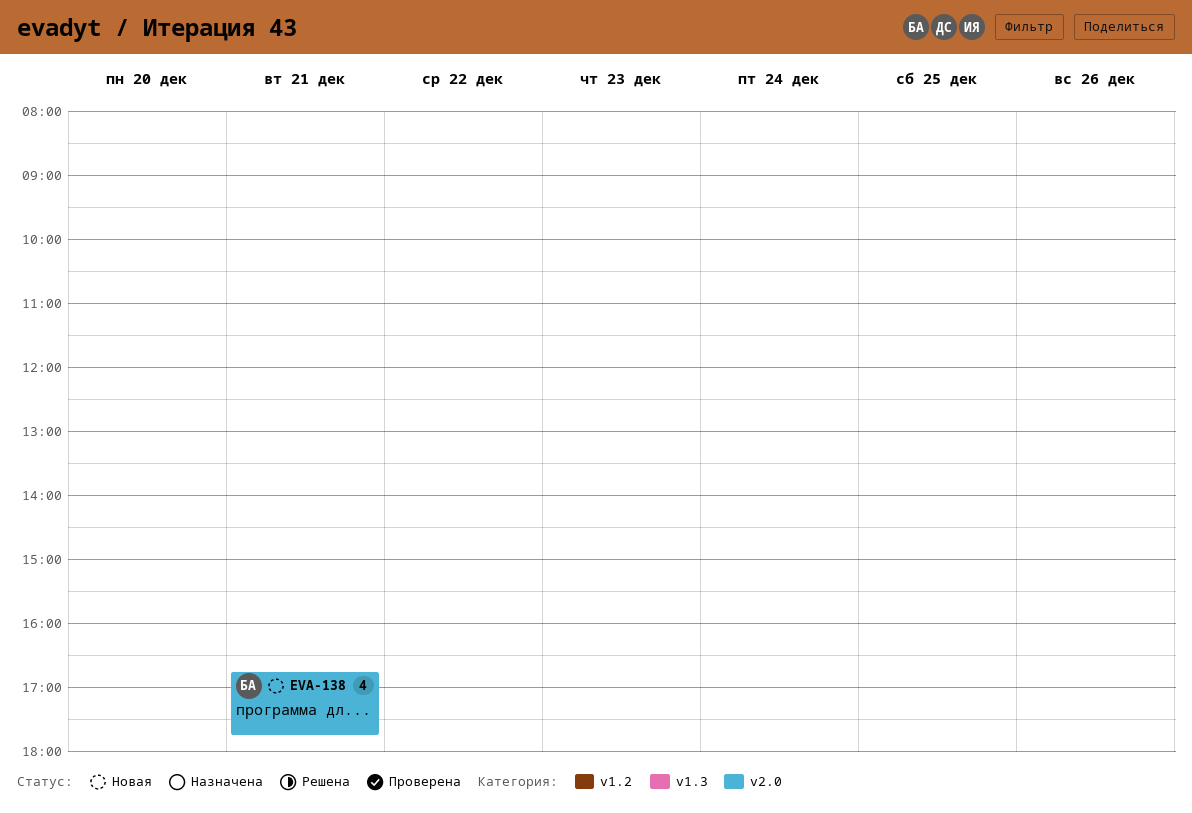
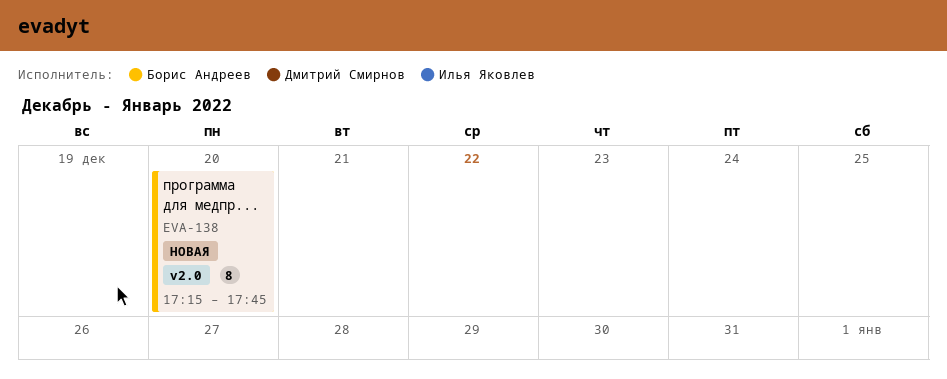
EVA-138, estimate: 4 -> 8
EVA-138, day: Dec 21 -> Dec 20
EVA-138, begins: 16:45 -> 17:15

